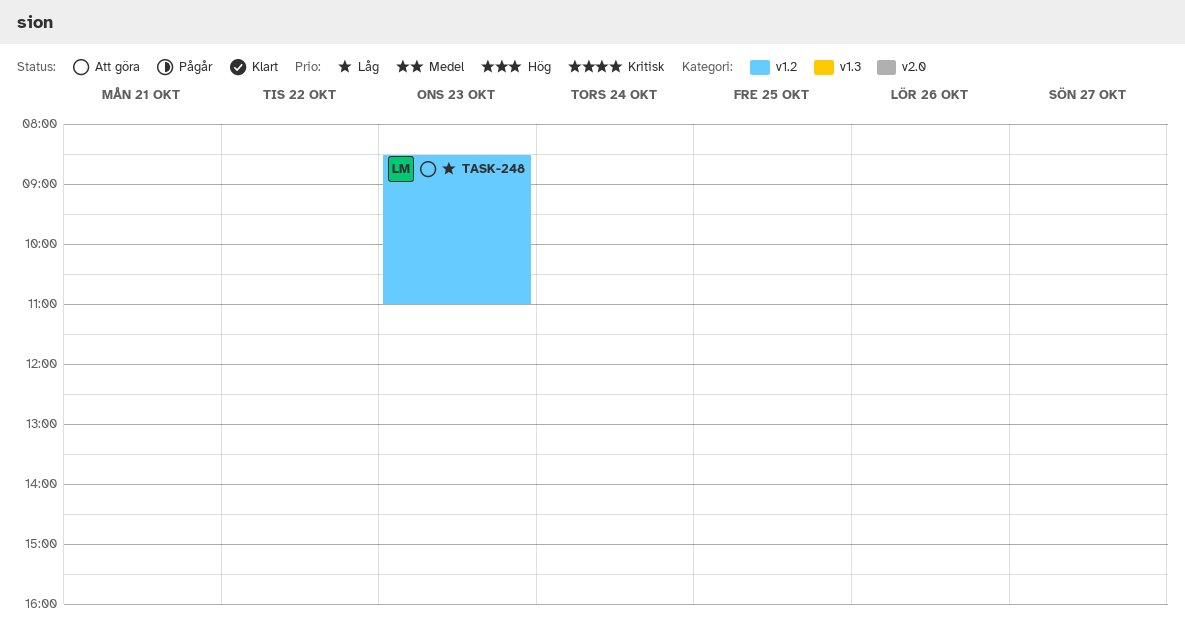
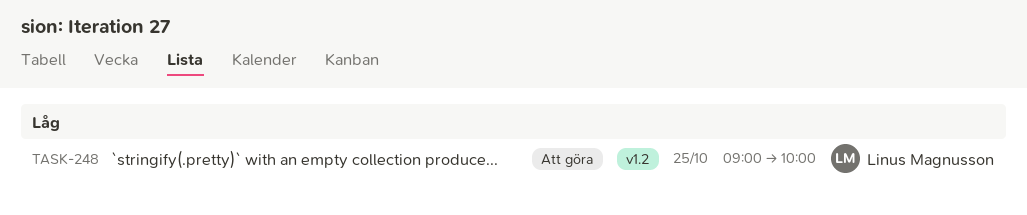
TASK-248, day: Oct 23 -> Oct 25
TASK-248, begins: 08:30 -> 09:00
TASK-248, ends: 11:00 -> 10:00

